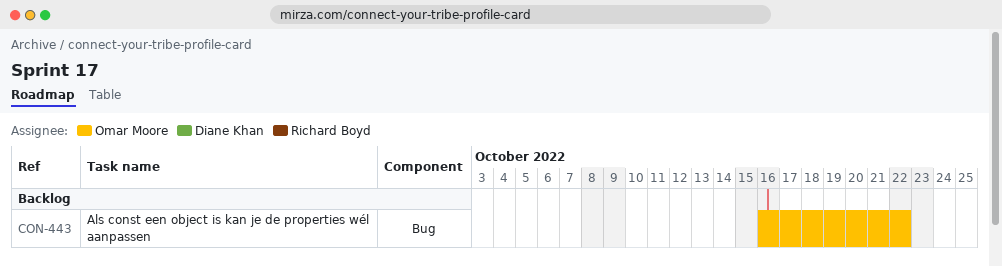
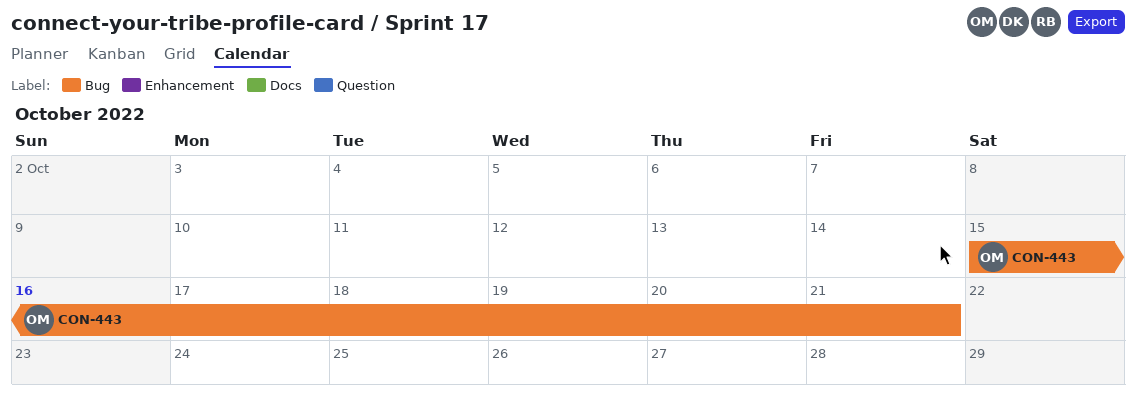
CON-443, start: Oct 16 -> Oct 15
CON-443, due: Oct 22 -> Oct 21

